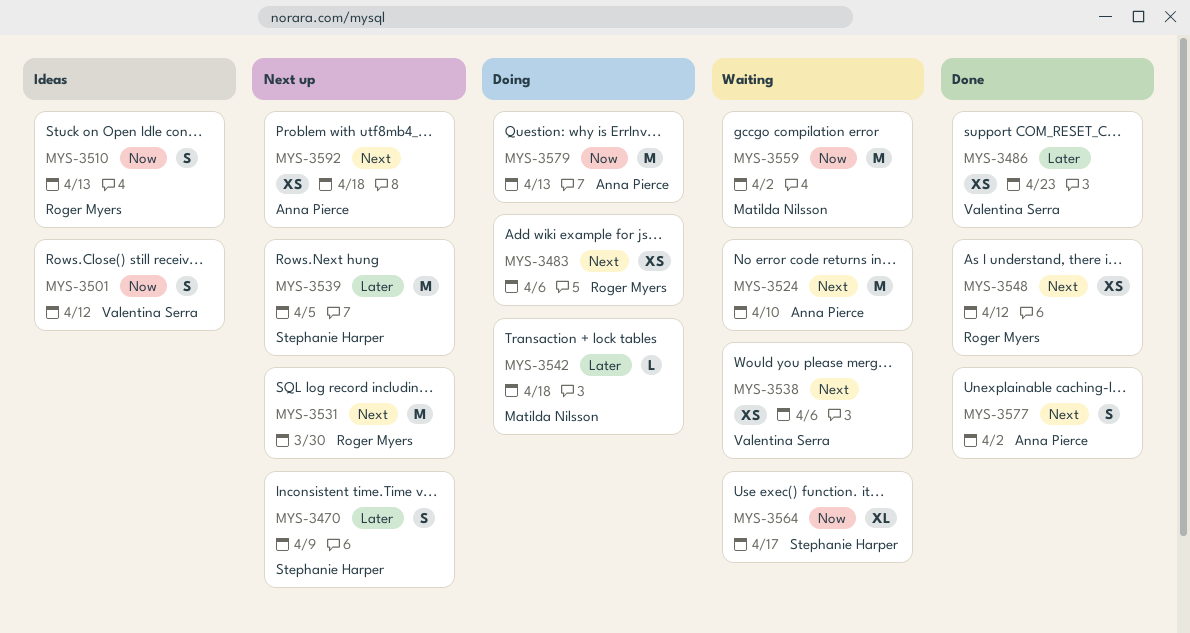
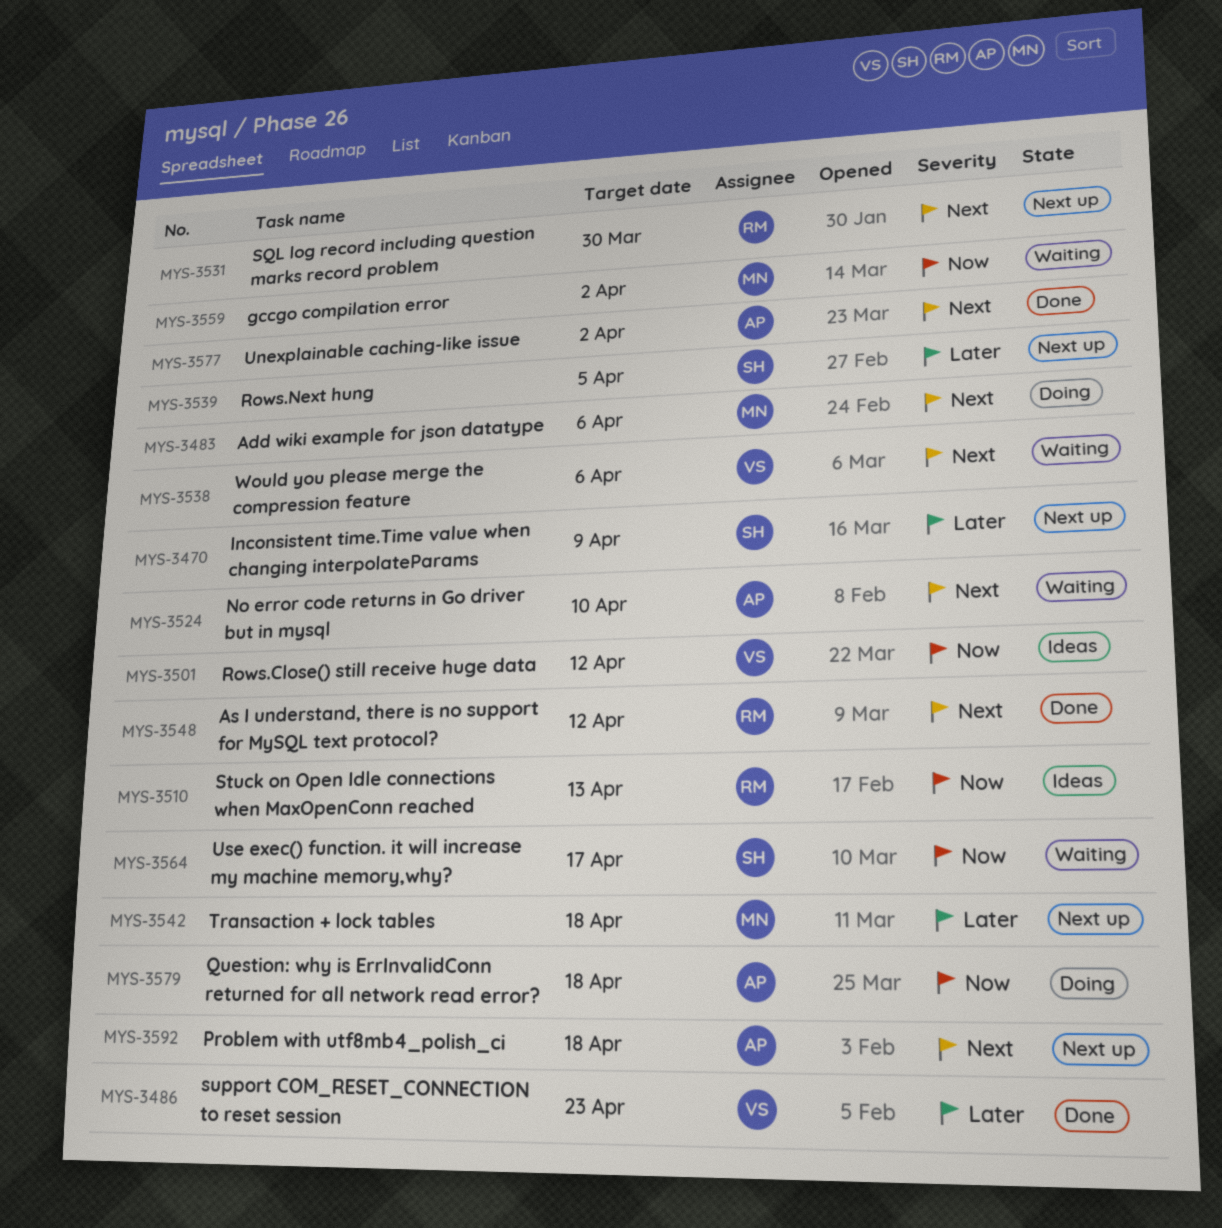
MYS-3483, owner: Roger Myers -> Matilda Nilsson
MYS-3542, status: Doing -> Next up
MYS-3579, due: Apr 13 -> Apr 18

